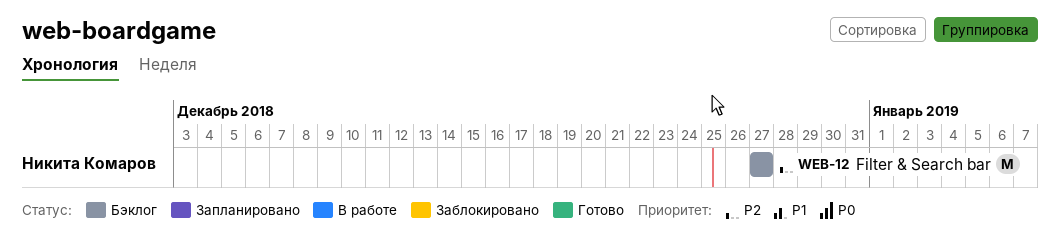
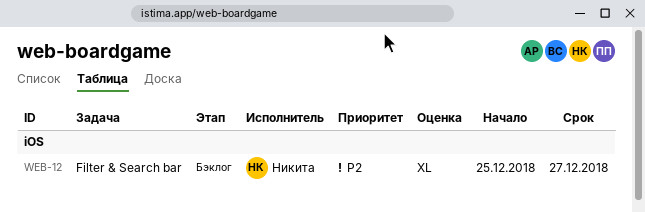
WEB-12, estimate: M -> XL
WEB-12, start: Dec 27 -> Dec 25

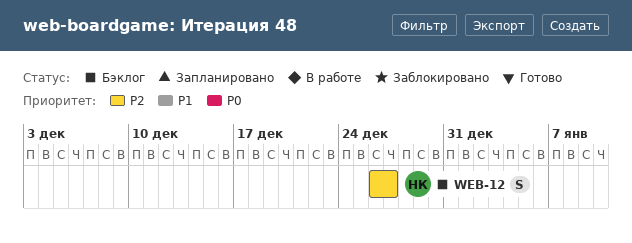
WEB-12, estimate: XL -> S
WEB-12, start: Dec 25 -> Dec 26

